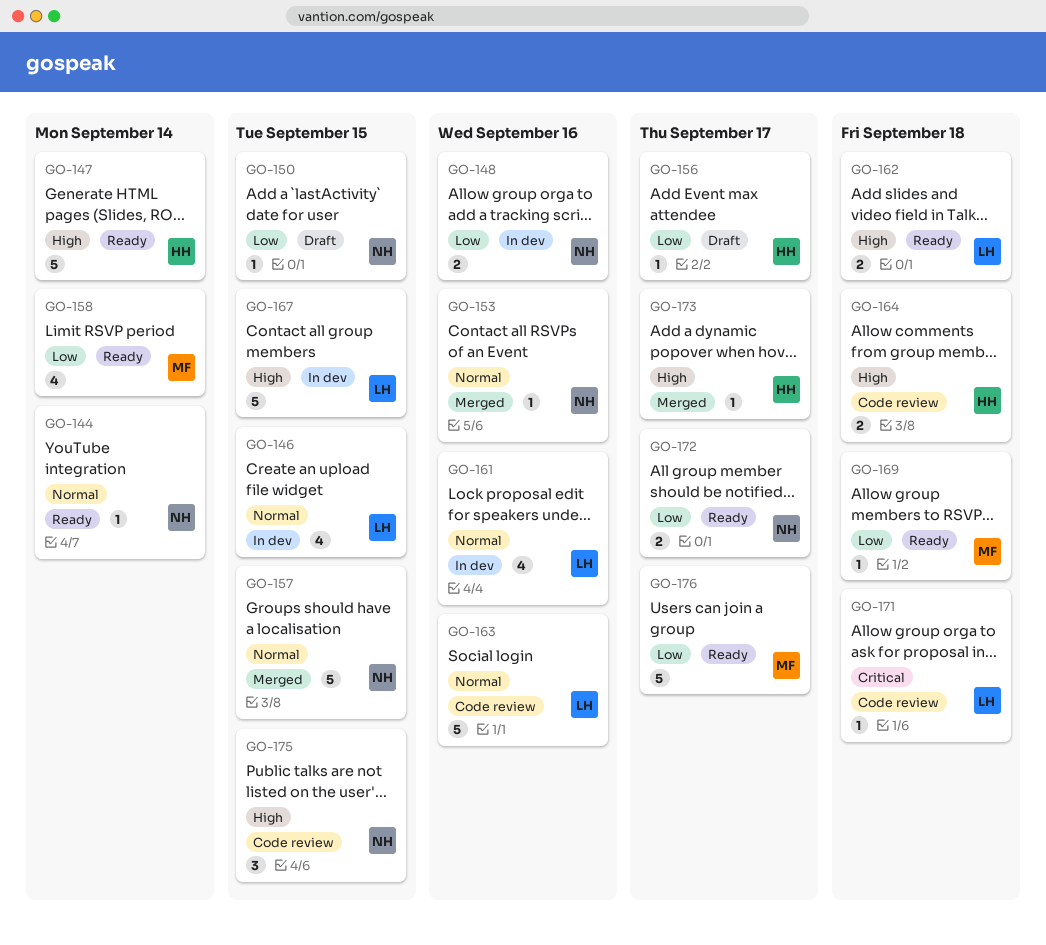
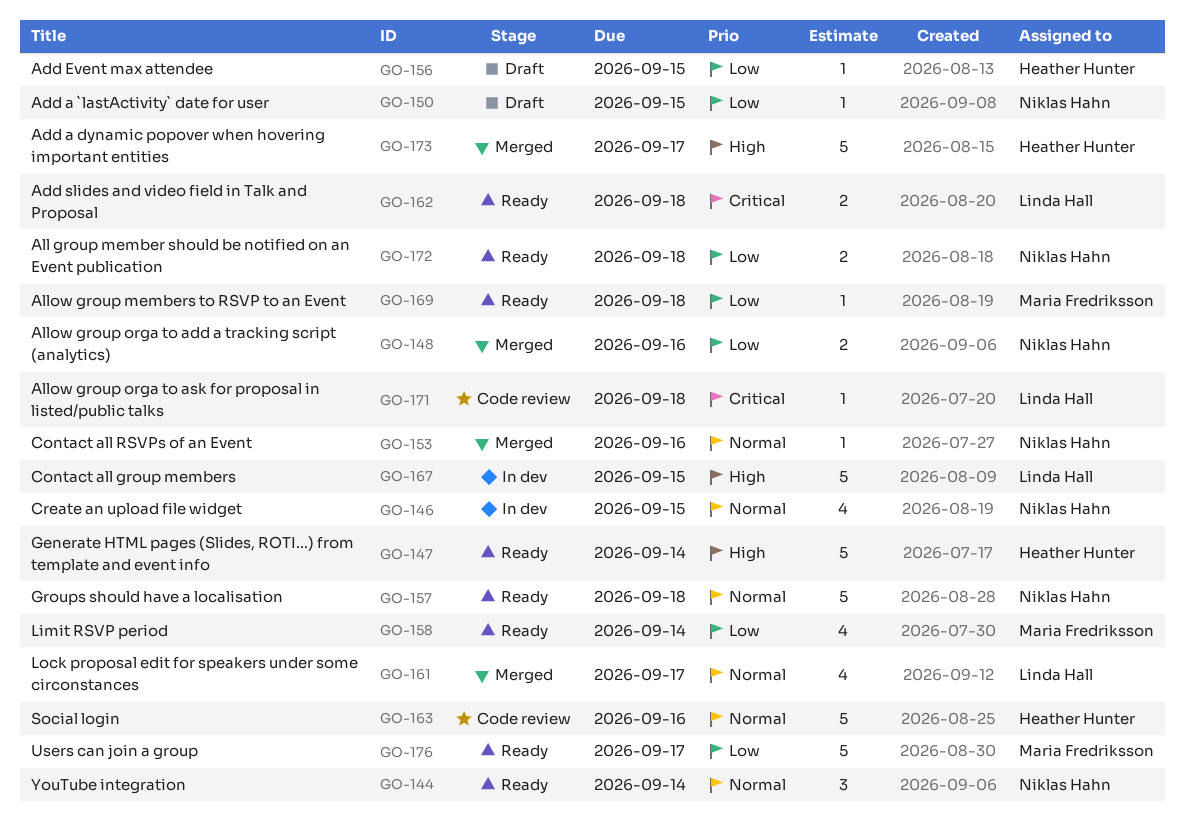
GO-144, estimate: 1 -> 3
GO-146, owner: Linda Hall -> Niklas Hahn
GO-148, status: In dev -> Merged
GO-156, due: Sep 17 -> Sep 15
GO-157, status: Merged -> Ready
GO-157, due: Sep 15 -> Sep 18
GO-161, status: In dev -> Merged
GO-161, due: Sep 16 -> Sep 17
GO-162, priority: High -> Critical
GO-163, owner: Linda Hall -> Heather Hunter
GO-164: present -> none
GO-172, due: Sep 17 -> Sep 18
GO-173, estimate: 1 -> 5
GO-175: present -> none

